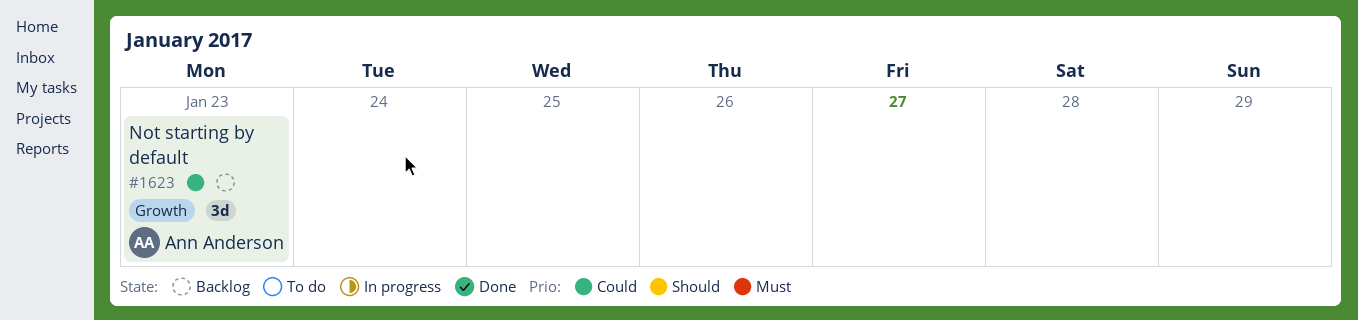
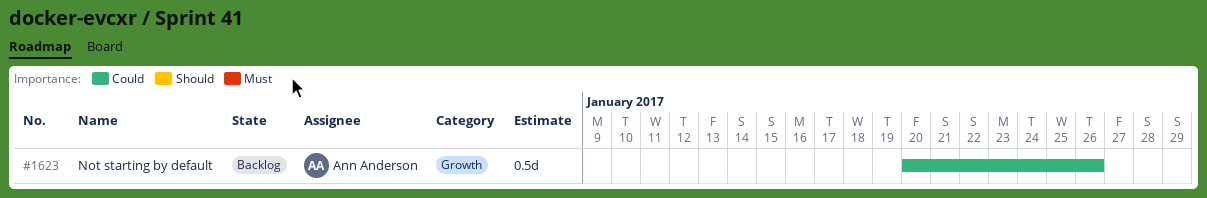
#1623, estimate: 3d -> 0.5d
#1623, due: Jan 23 -> Jan 26

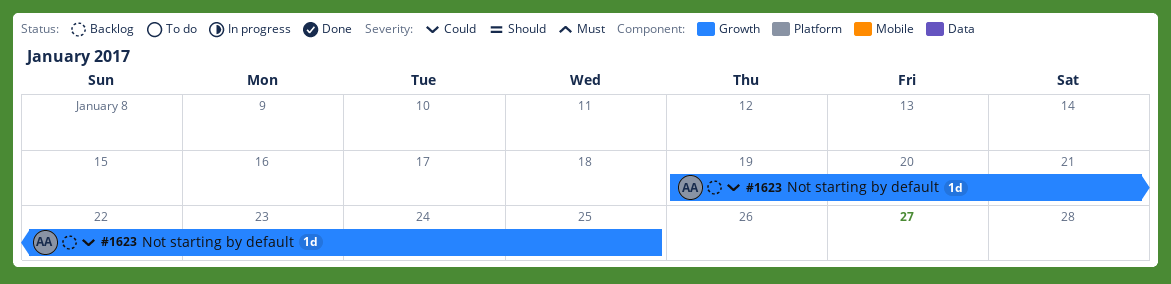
#1623, estimate: 0.5d -> 1d
#1623, start: Jan 20 -> Jan 19
#1623, due: Jan 26 -> Jan 25

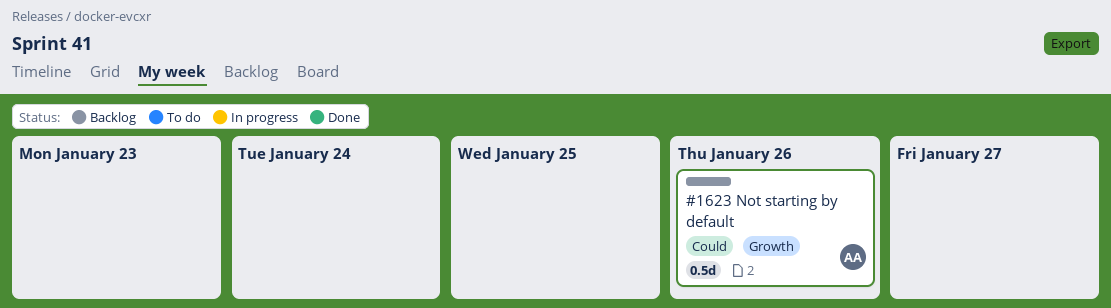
#1623, estimate: 1d -> 0.5d
#1623, due: Jan 25 -> Jan 26

